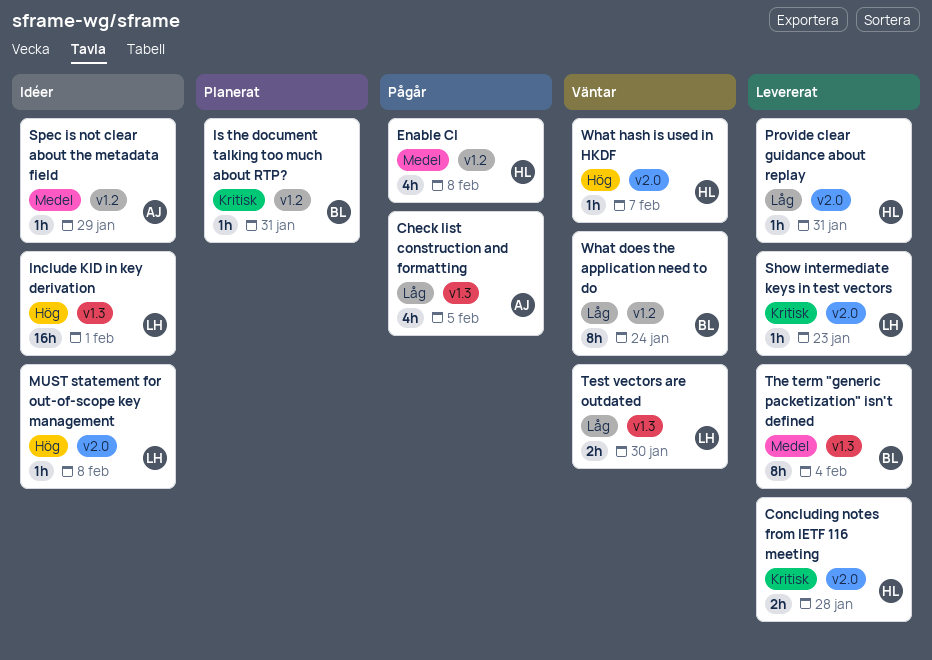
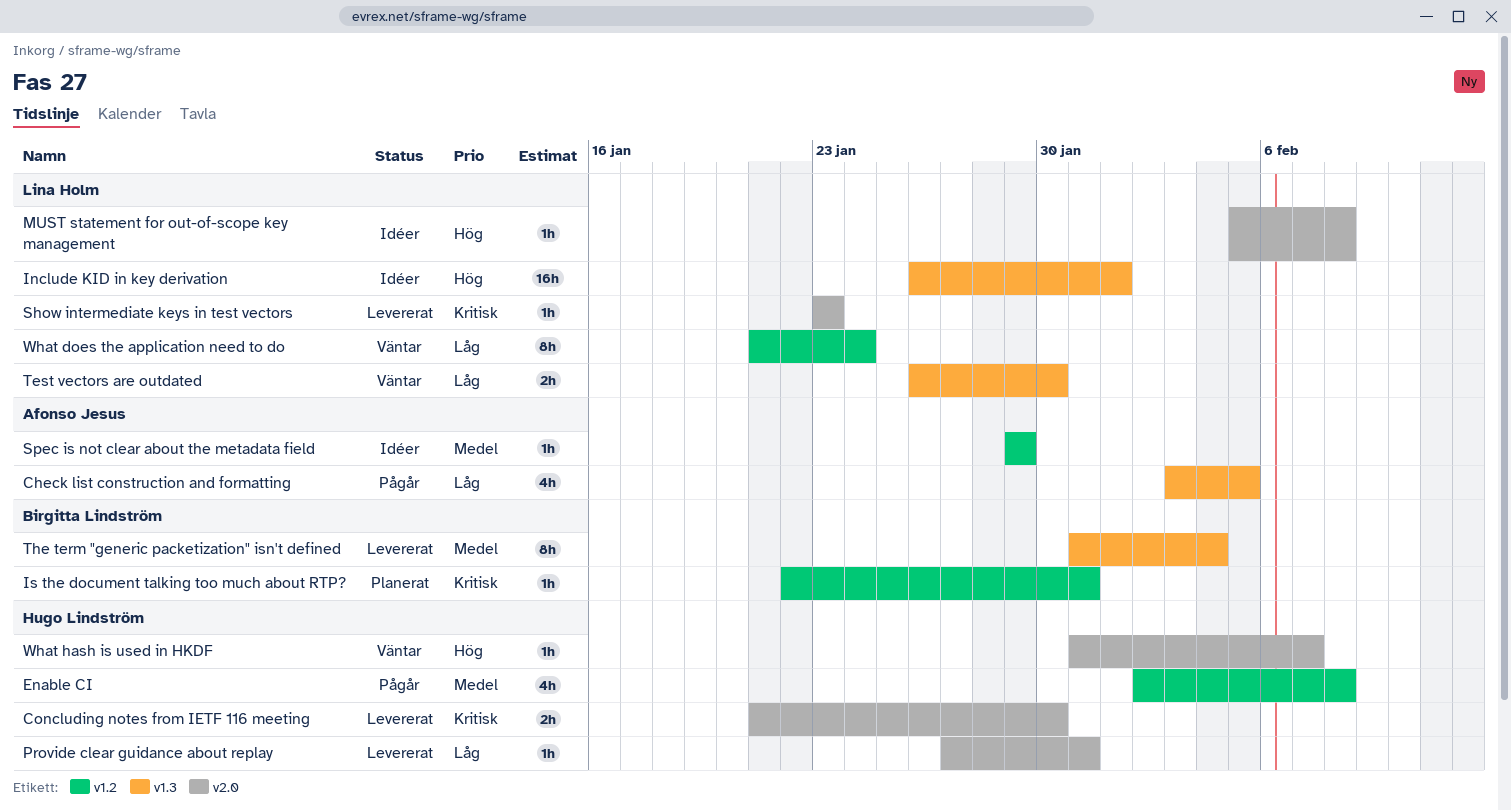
Concluding notes from IETF 116 meeting, due: Jan 28 -> Jan 30
What does the application need to do, owner: Birgitta Lindström -> Lina Holm

